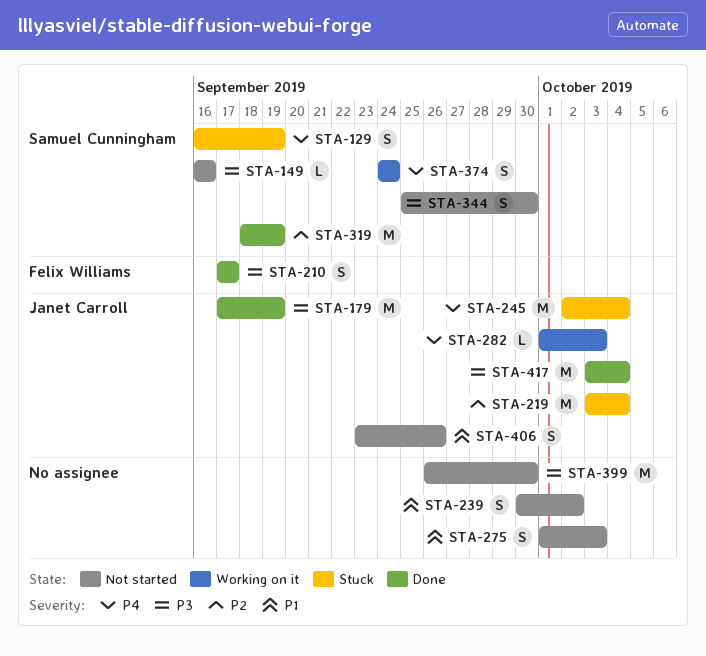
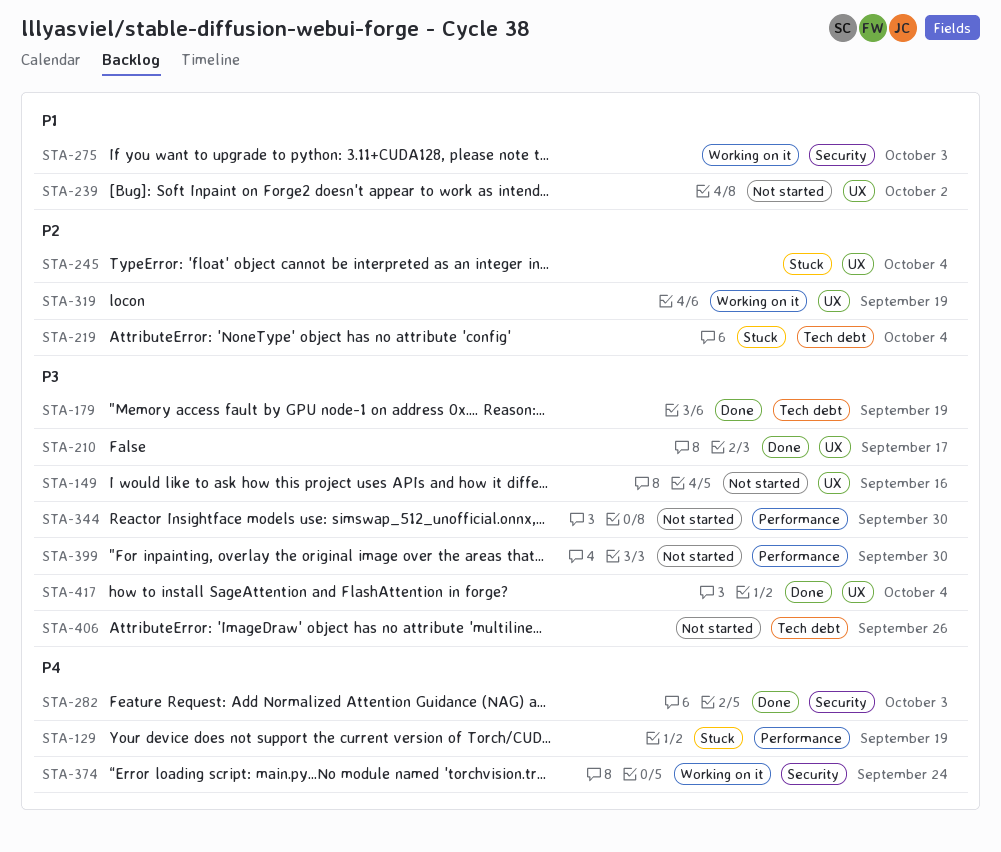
STA-245, priority: P4 -> P2
STA-275, status: Not started -> Working on it
STA-282, status: Working on it -> Done
STA-319, status: Done -> Working on it
STA-406, priority: P1 -> P3

